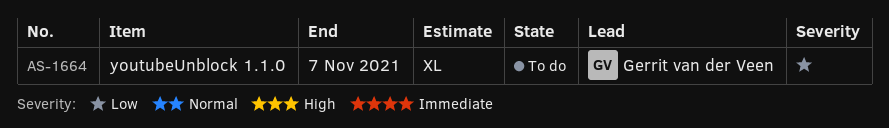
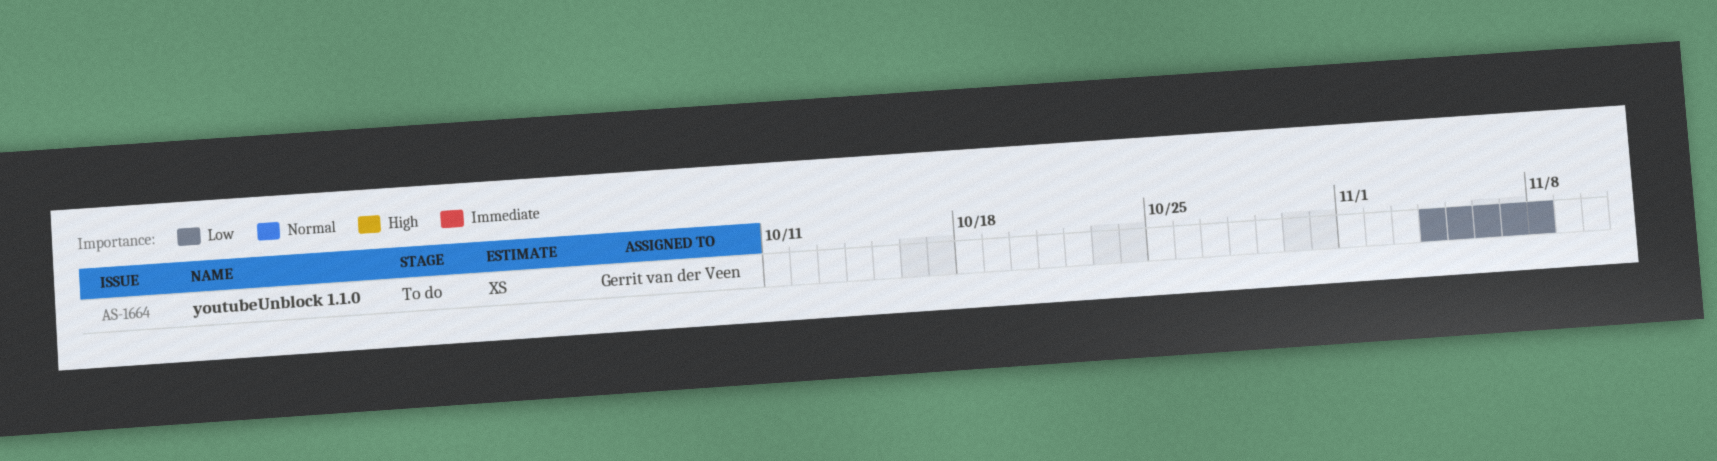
AS-1664, estimate: XL -> XS
AS-1664, due: Nov 7 -> Nov 8

